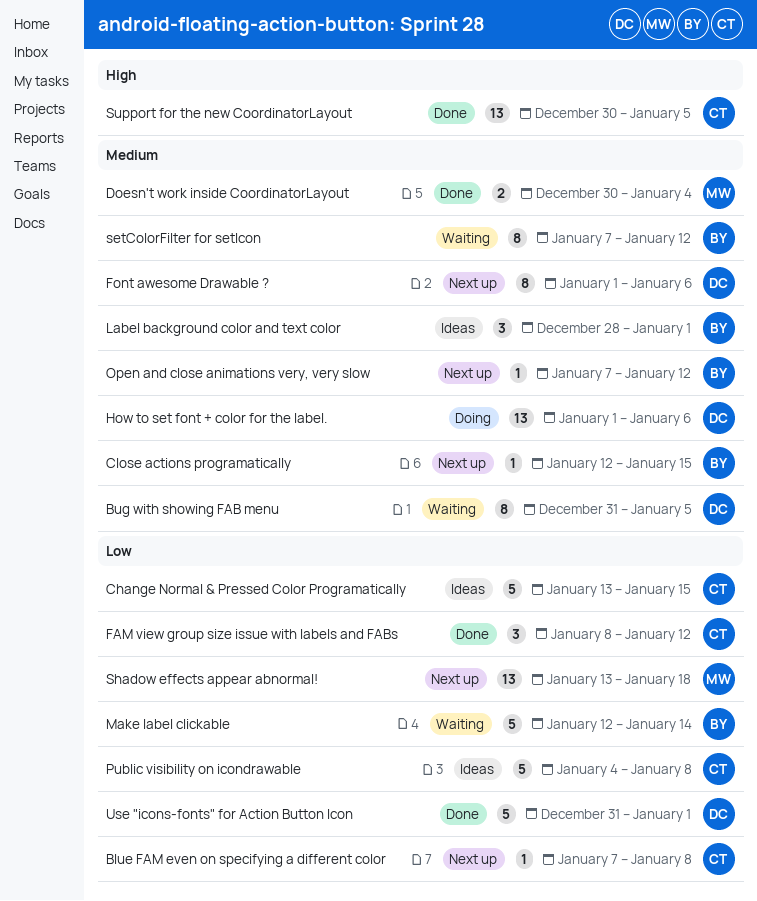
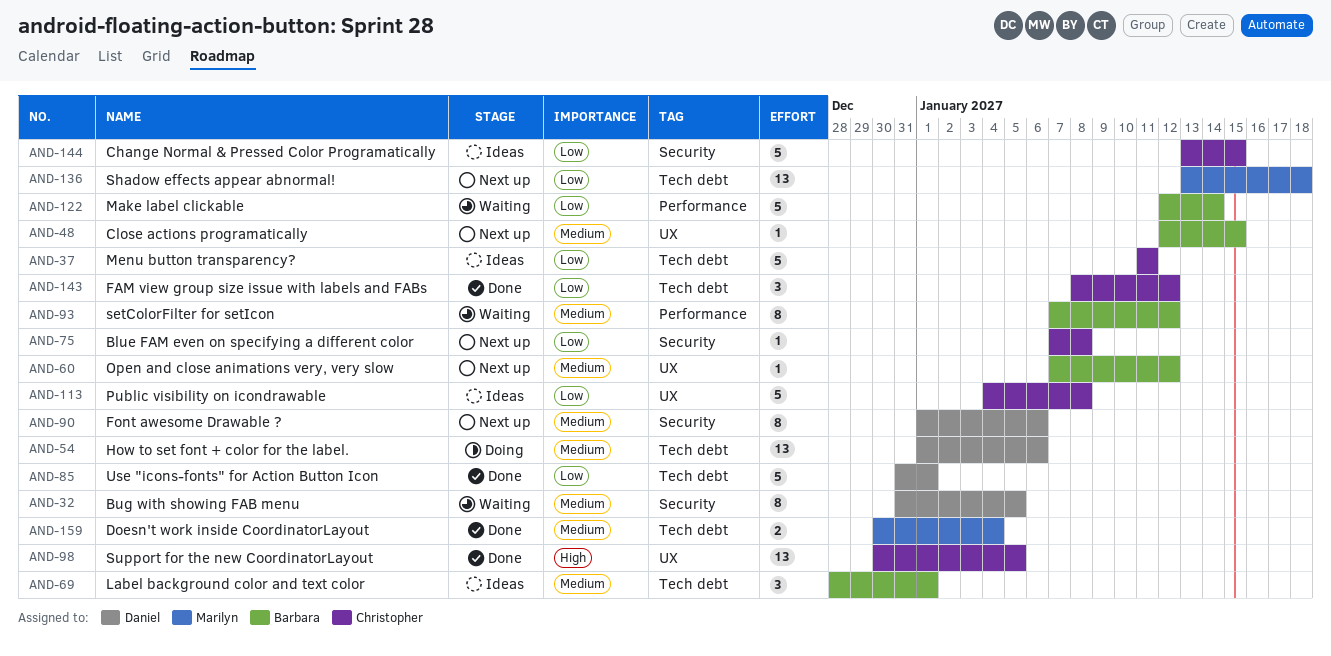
Menu button transparency?: none -> present

